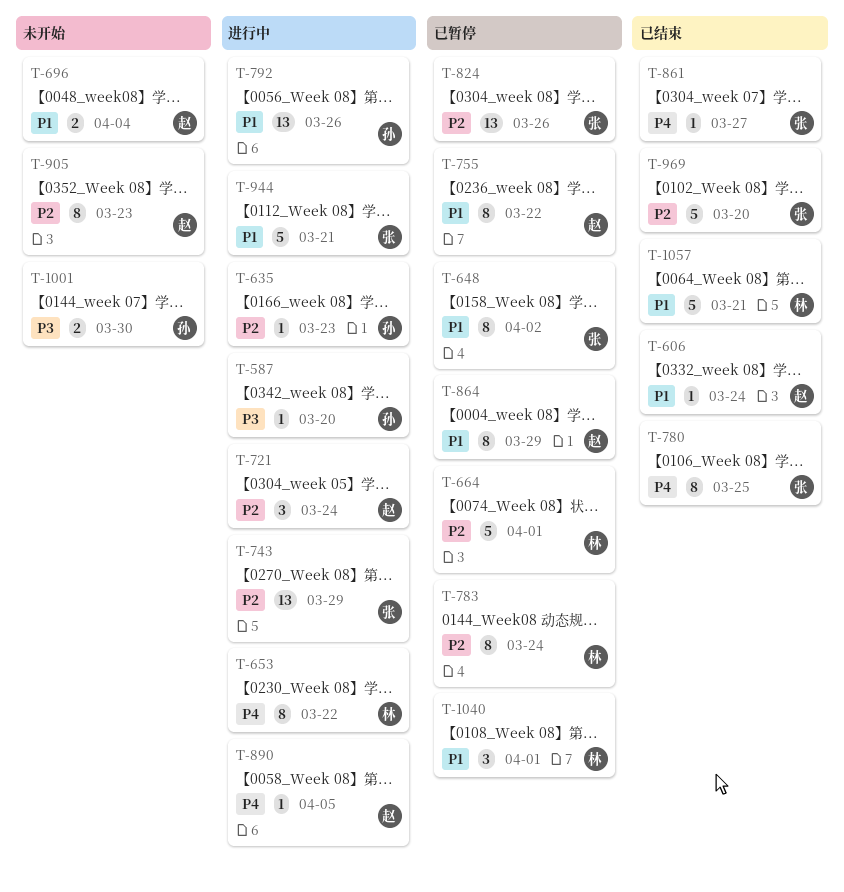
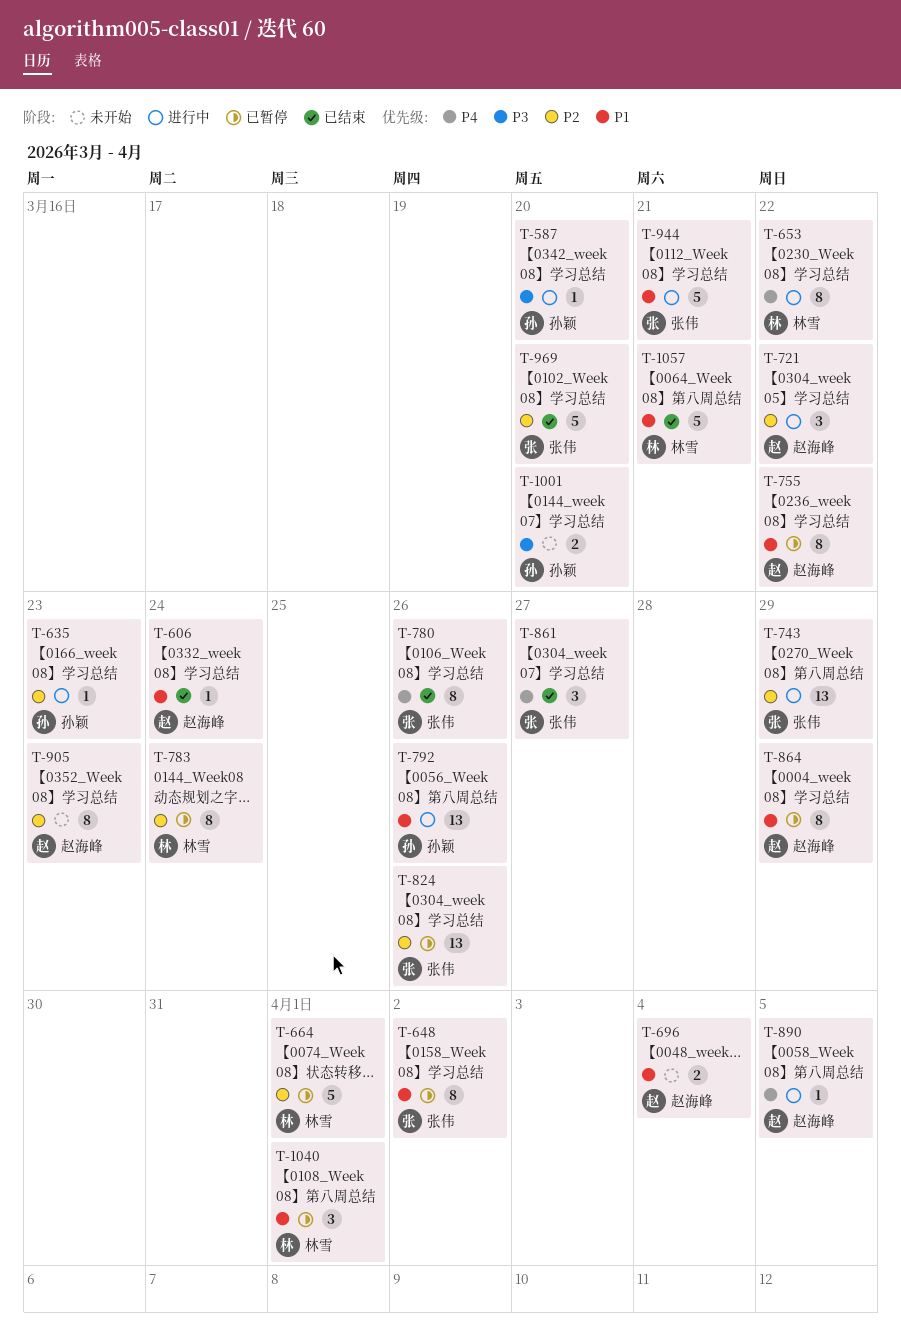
T-721, due: Mar 24 -> Mar 22
T-780, due: Mar 25 -> Mar 26
T-861, estimate: 1 -> 3
T-1001, due: Mar 30 -> Mar 20

